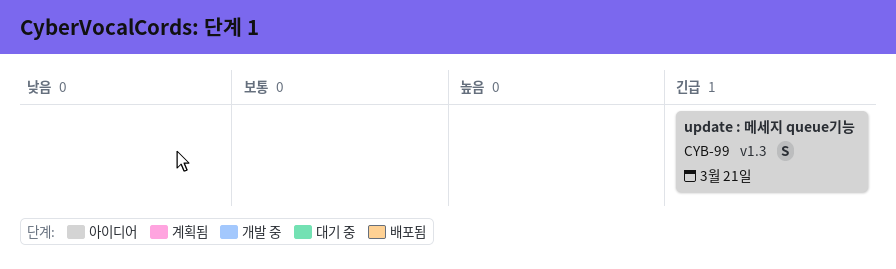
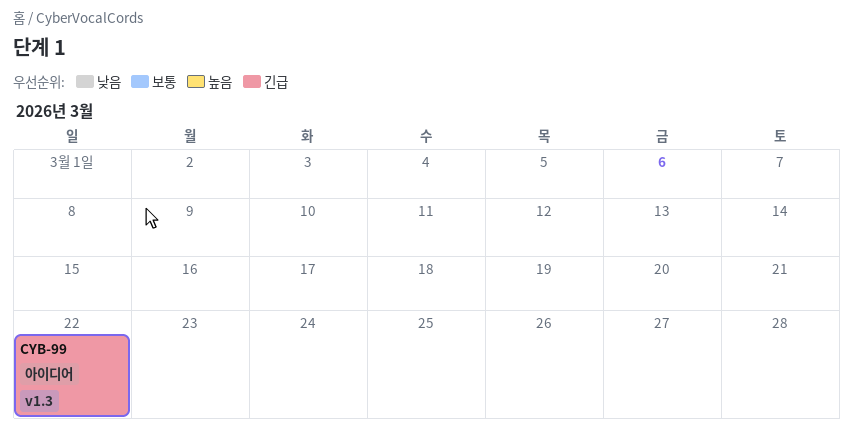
CYB-99, due: Mar 21 -> Mar 22

